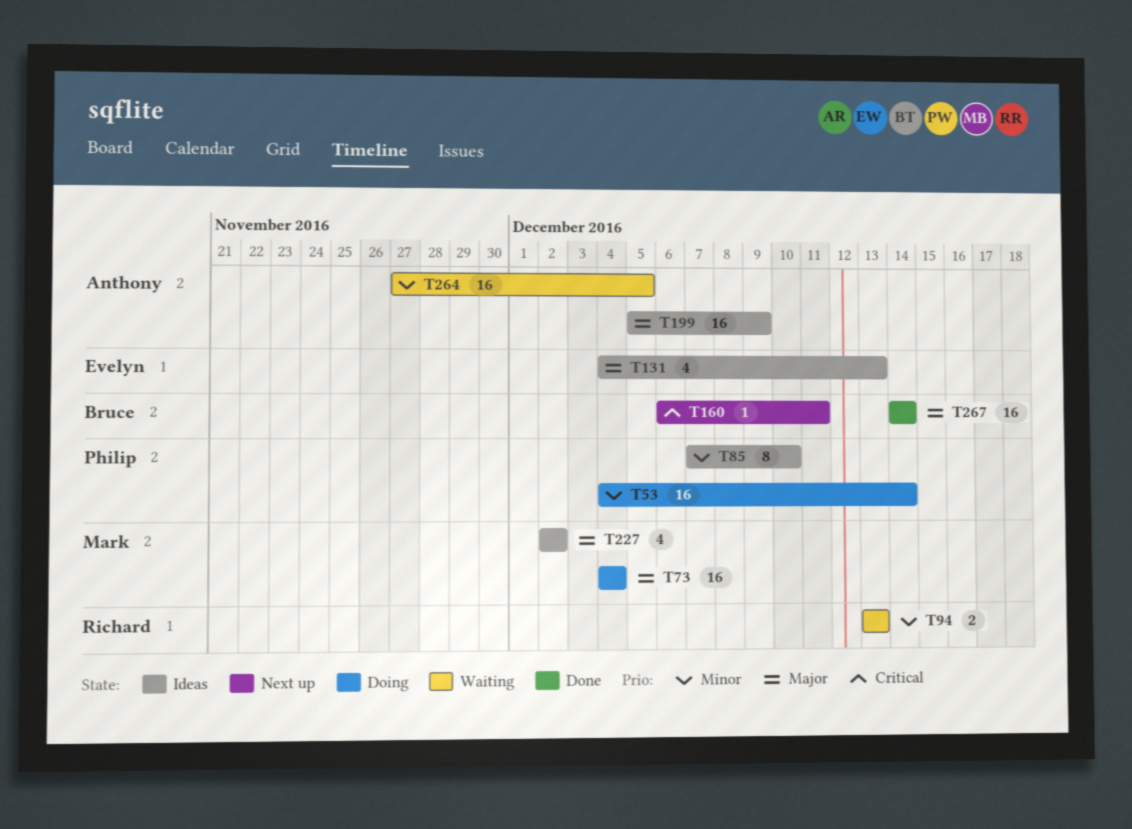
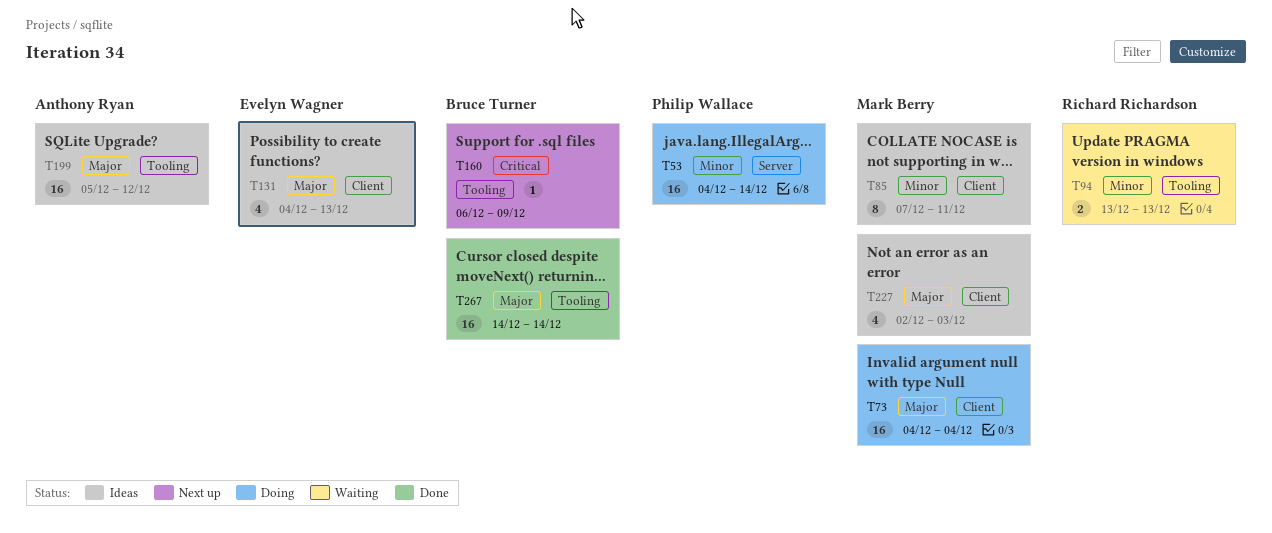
T85, owner: Philip Wallace -> Mark Berry
T85, due: Dec 10 -> Dec 11
T160, due: Dec 11 -> Dec 9
T199, due: Dec 9 -> Dec 12
T227, due: Dec 2 -> Dec 3
T264: present -> none

